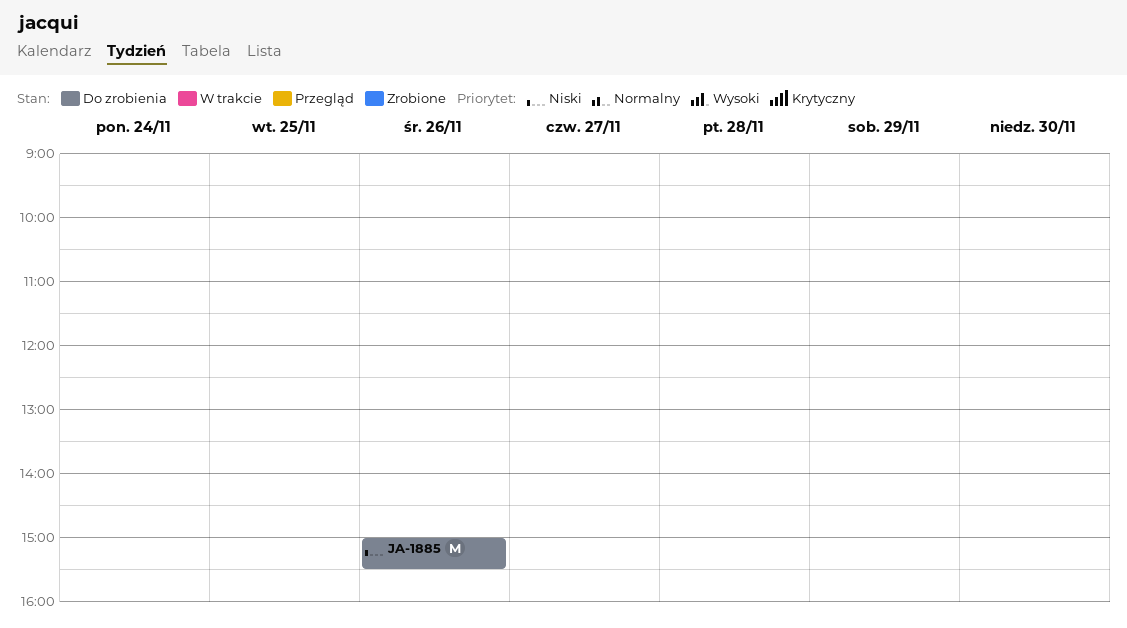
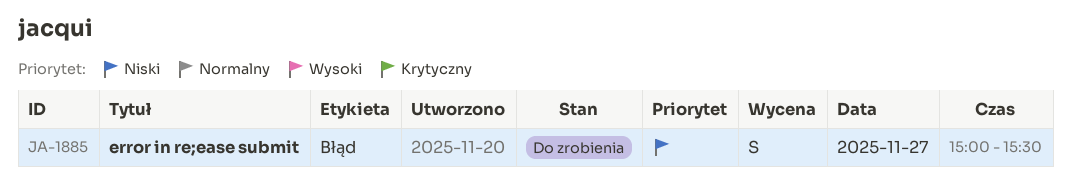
JA-1885, estimate: M -> S
JA-1885, day: Nov 26 -> Nov 27

